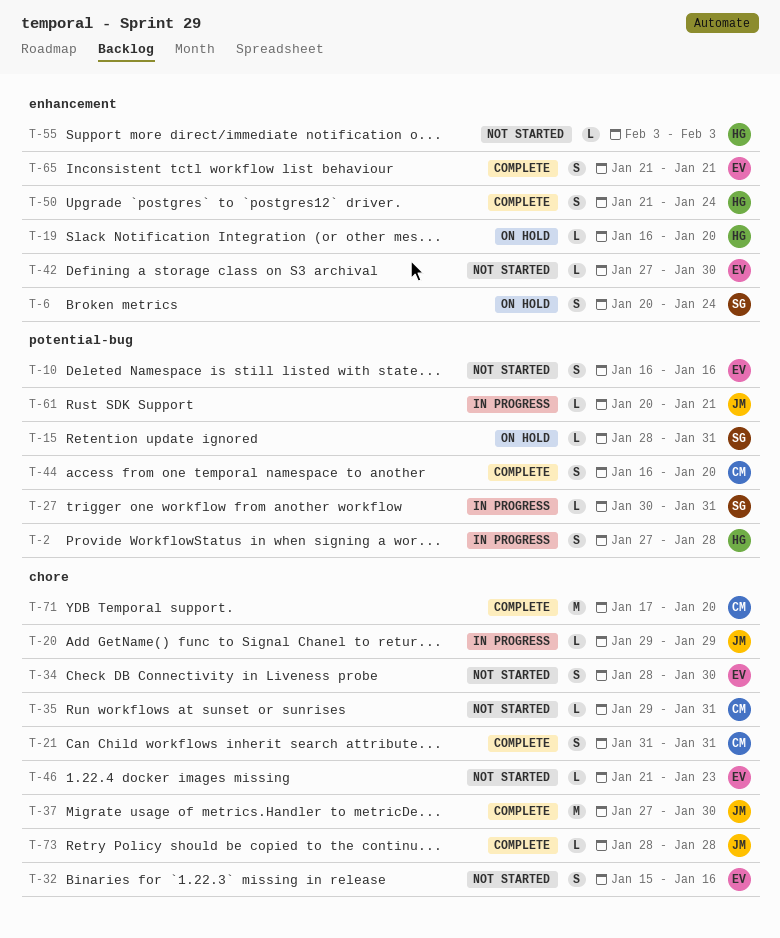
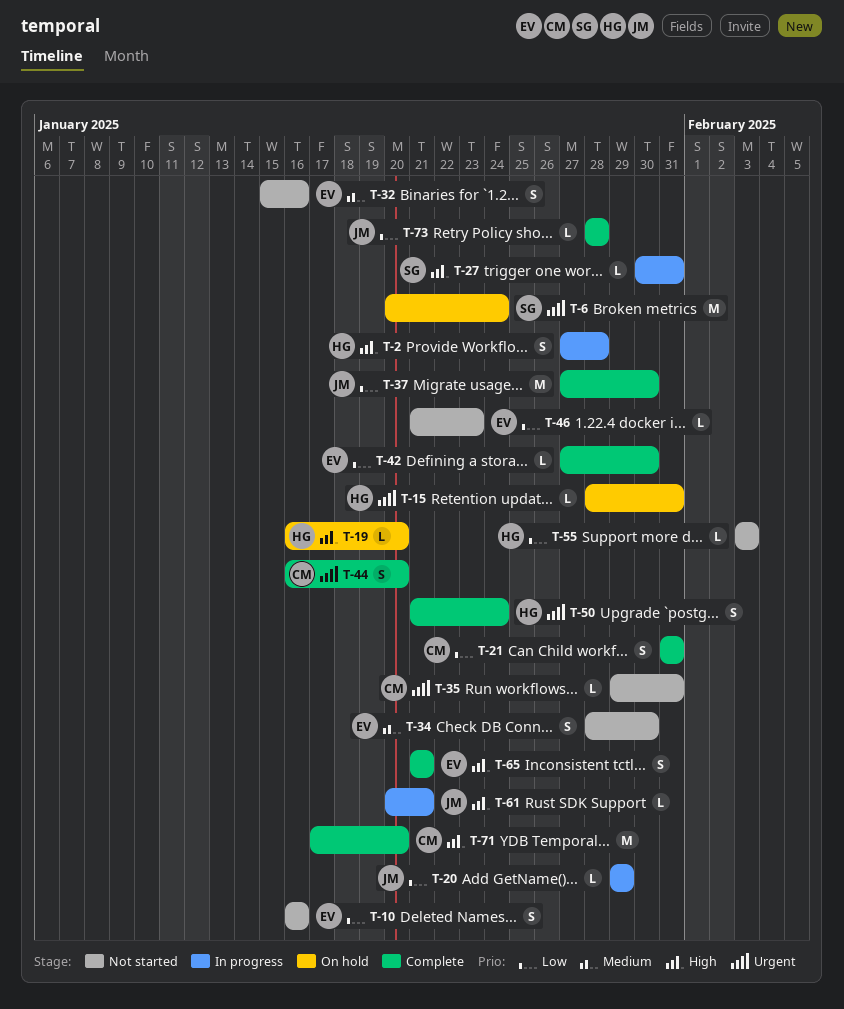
T-6, estimate: S -> M
T-15, owner: SG -> HG
T-42, status: Not started -> Complete

